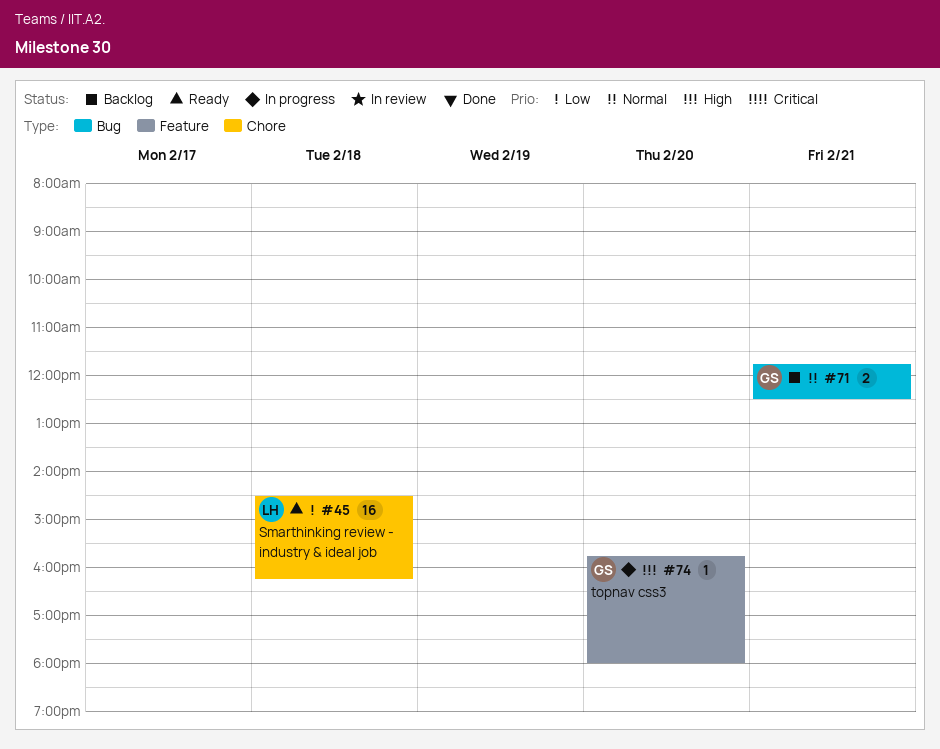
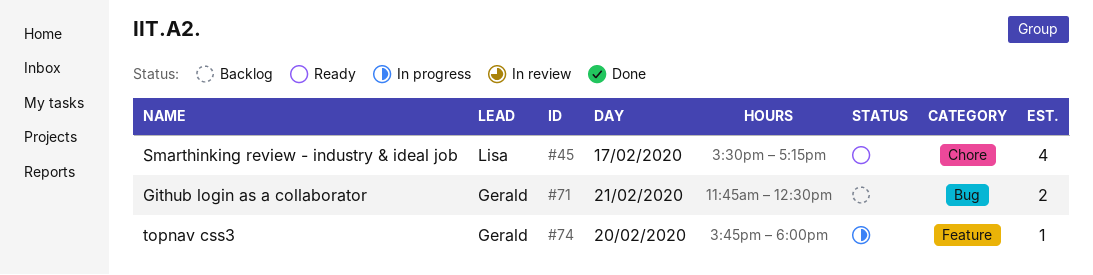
#45, estimate: 16 -> 4
#45, day: Feb 18 -> Feb 17
#45, begins: 14:30 -> 15:30
#45, ends: 16:15 -> 17:15

